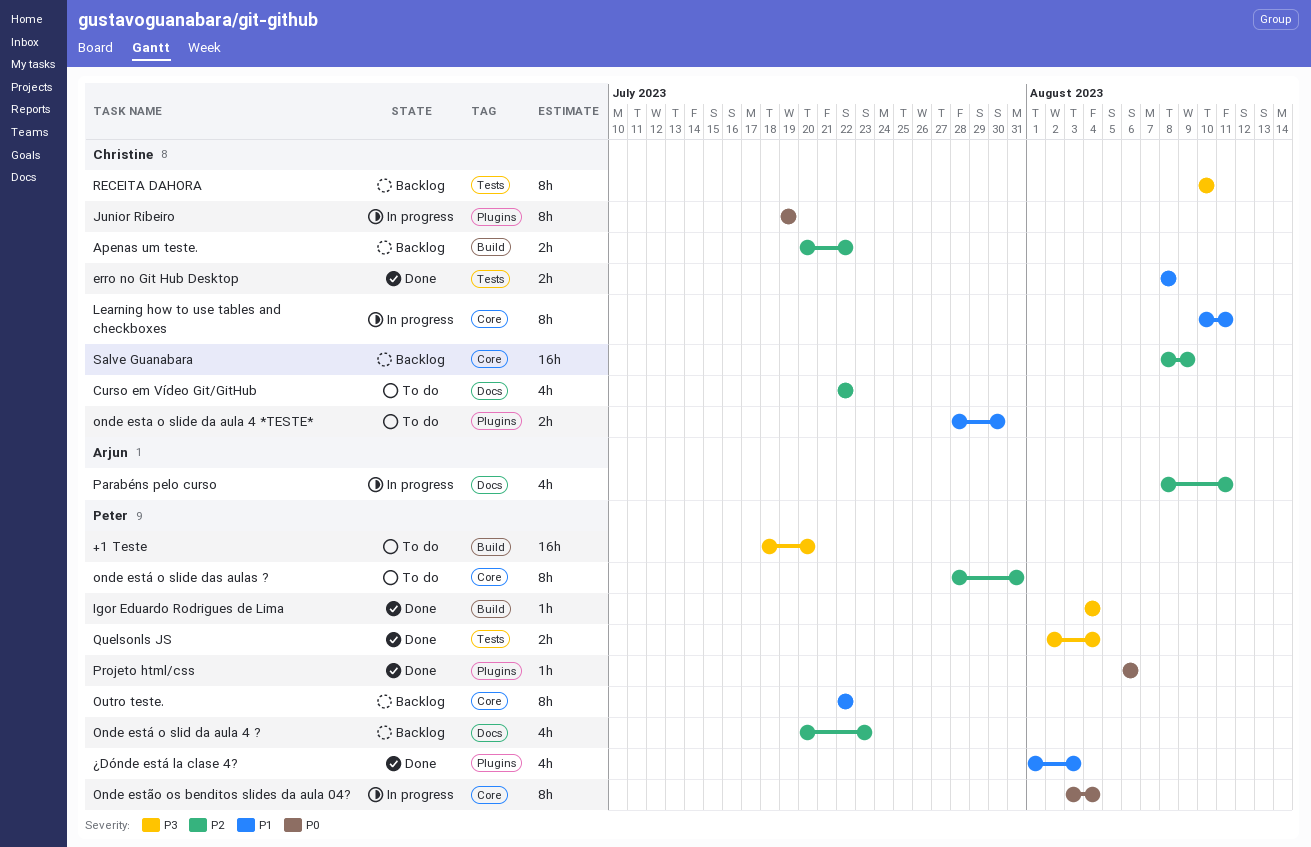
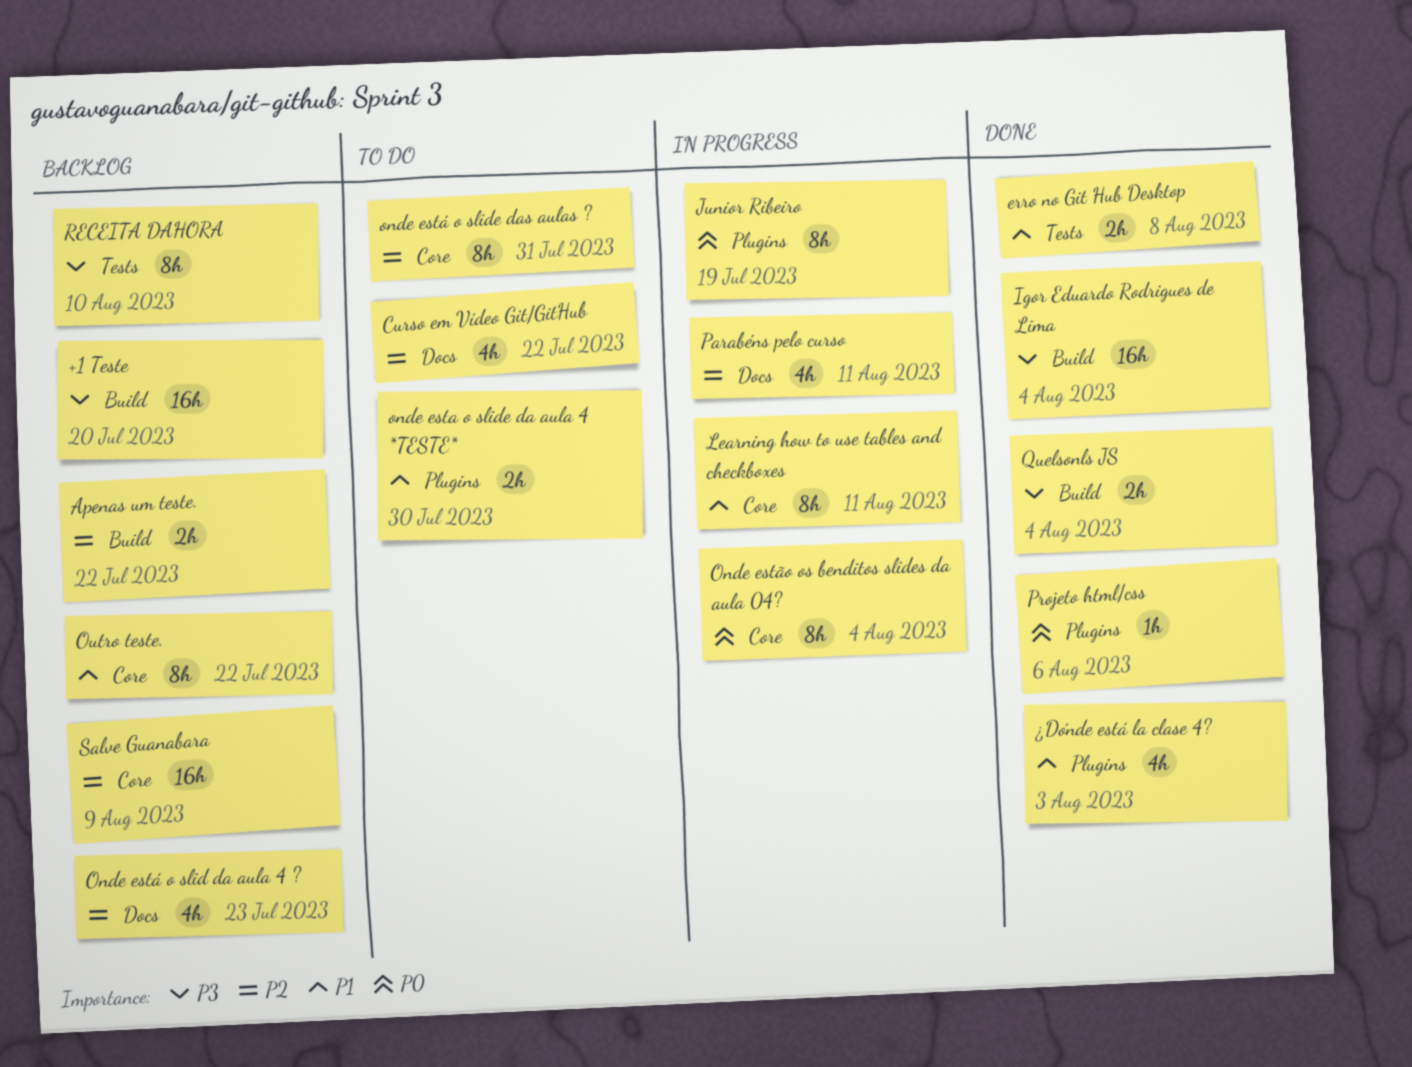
+1 Teste, status: To do -> Backlog
Igor Eduardo Rodrigues de Lima, estimate: 1h -> 16h
Quelsonls JS, label: Tests -> Build

